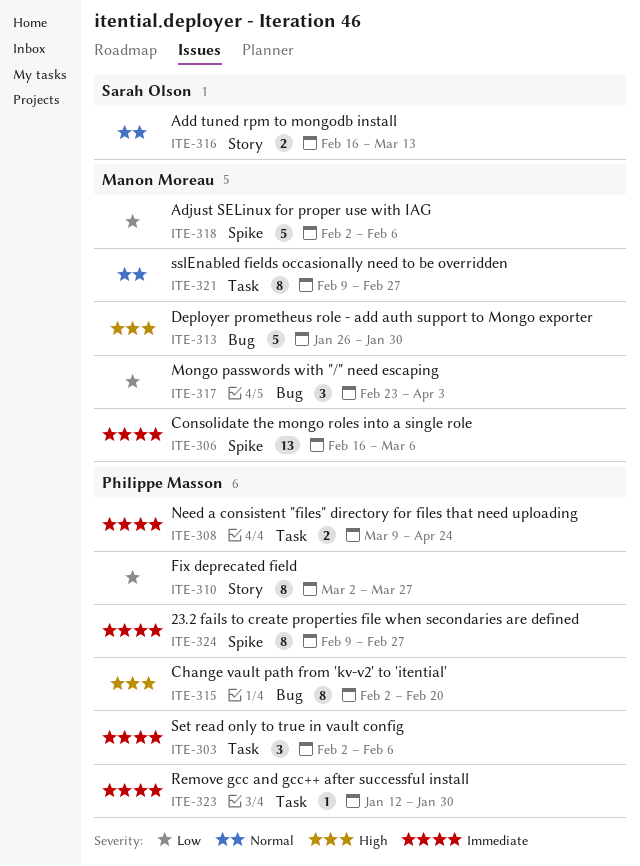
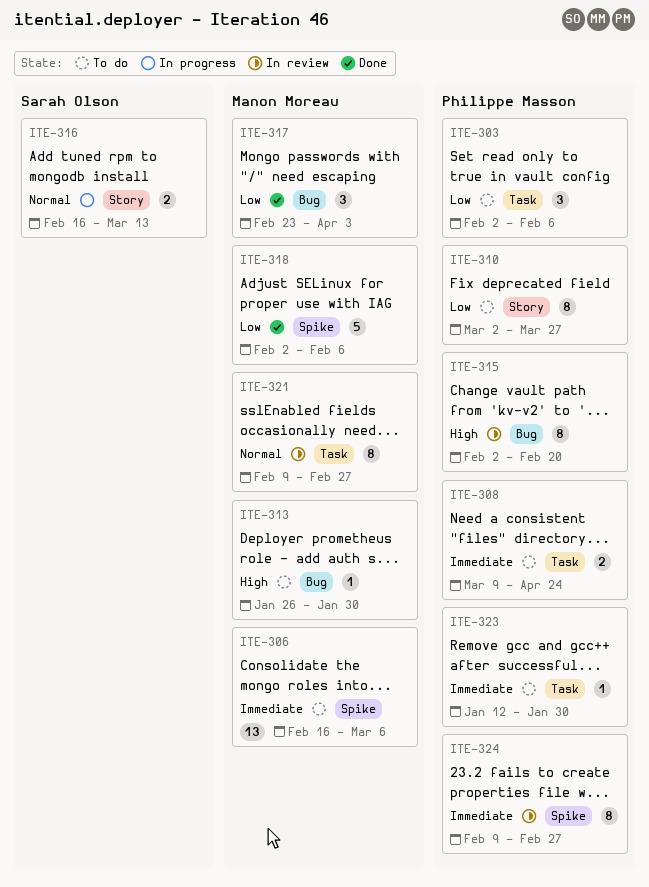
ITE-303, priority: Immediate -> Low
ITE-313, estimate: 5 -> 1

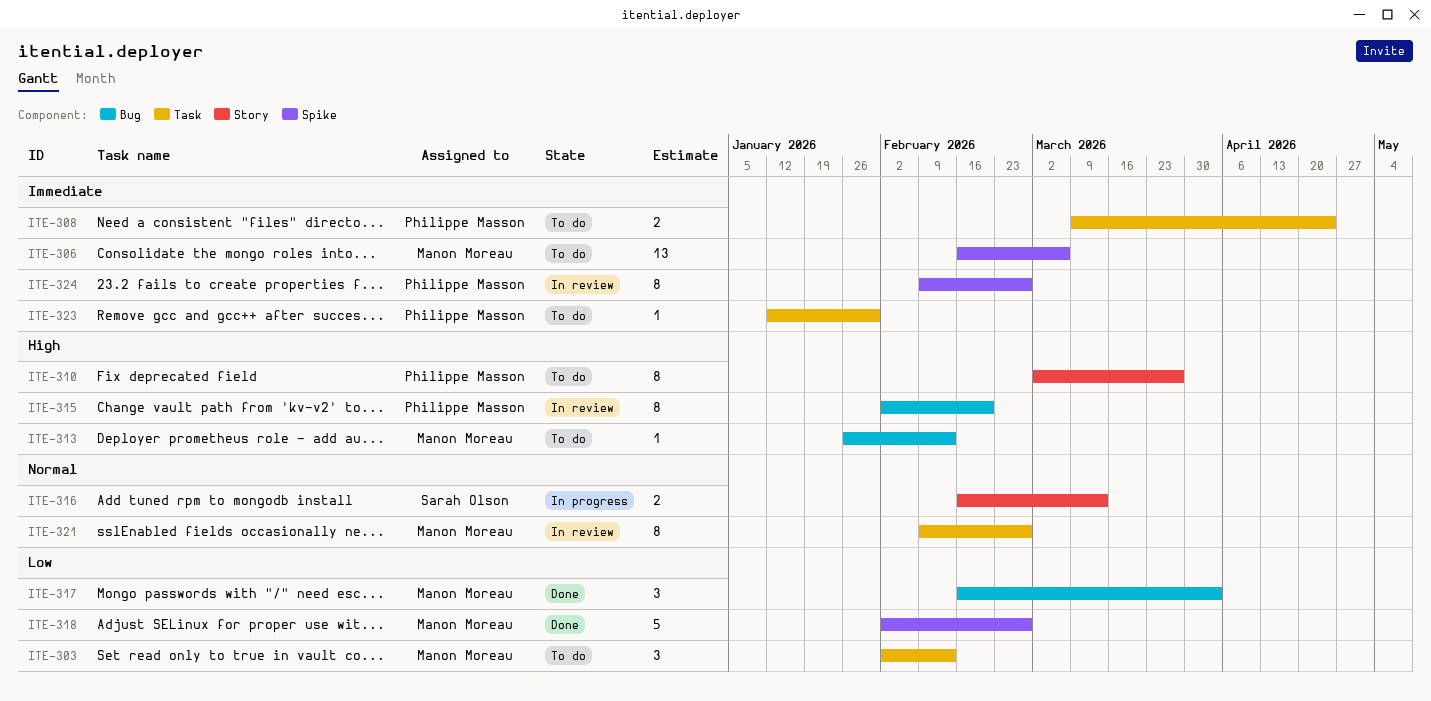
ITE-303, owner: Philippe Masson -> Manon Moreau
ITE-303, due: Feb 6 -> Feb 13
ITE-310, priority: Low -> High
ITE-313, due: Jan 30 -> Feb 13
ITE-317, start: Feb 23 -> Feb 16
ITE-318, due: Feb 6 -> Feb 27

